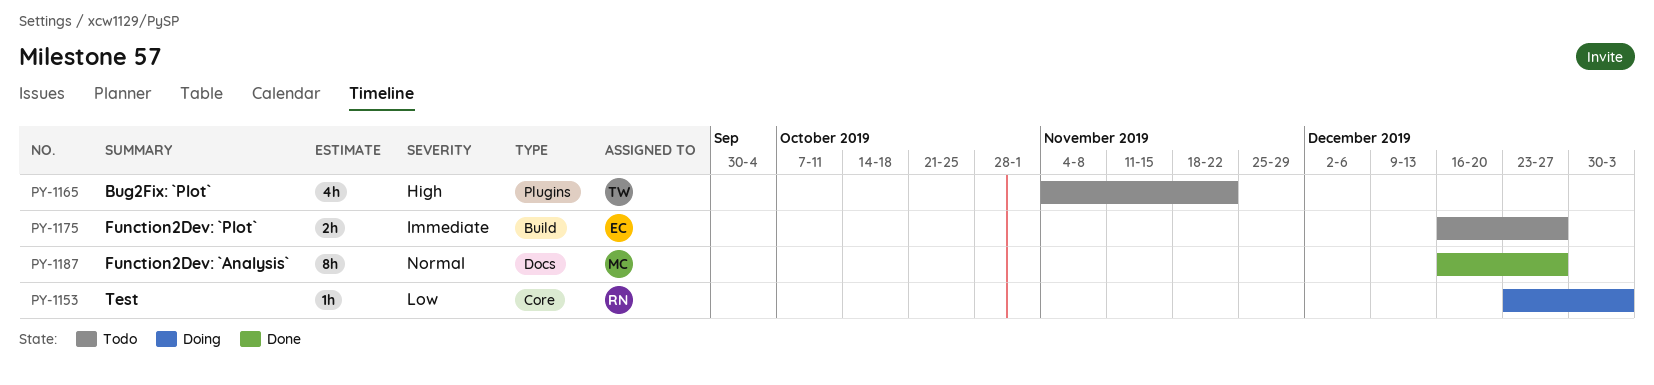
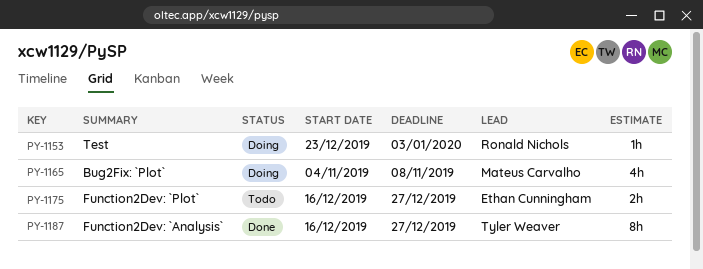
PY-1165, status: Todo -> Doing
PY-1165, owner: Tyler Weaver -> Mateus Carvalho
PY-1165, due: Nov 22 -> Nov 8
PY-1187, owner: Mateus Carvalho -> Tyler Weaver

